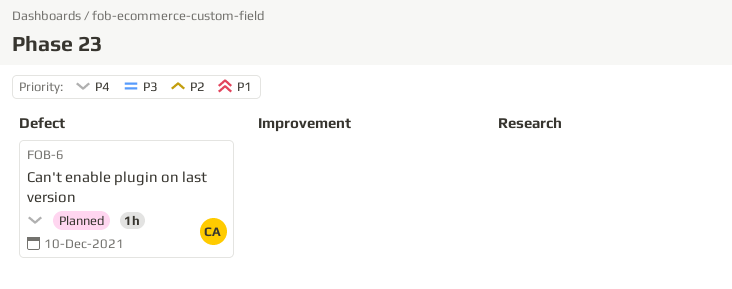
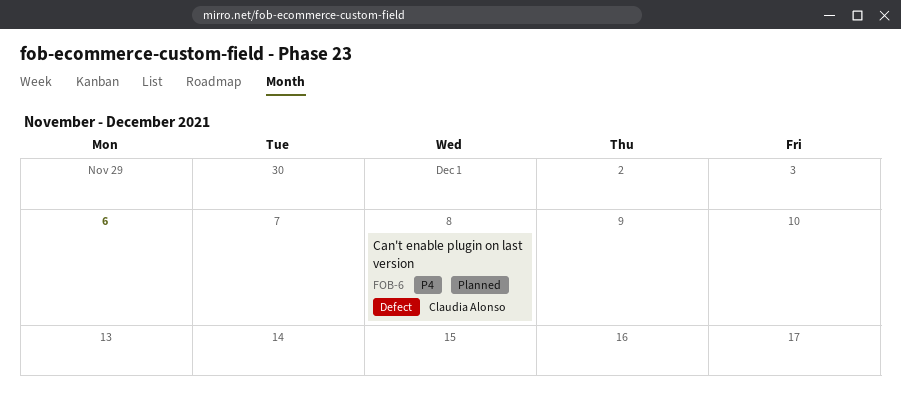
FOB-6, due: Dec 10 -> Dec 8

